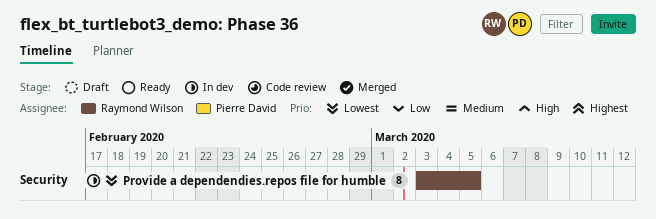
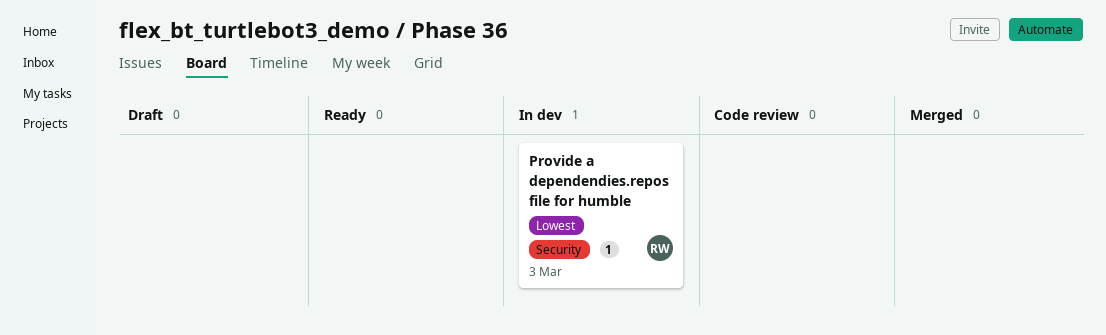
Provide a dependendies.repos file for humble, estimate: 8 -> 1
Provide a dependendies.repos file for humble, due: Mar 5 -> Mar 3

